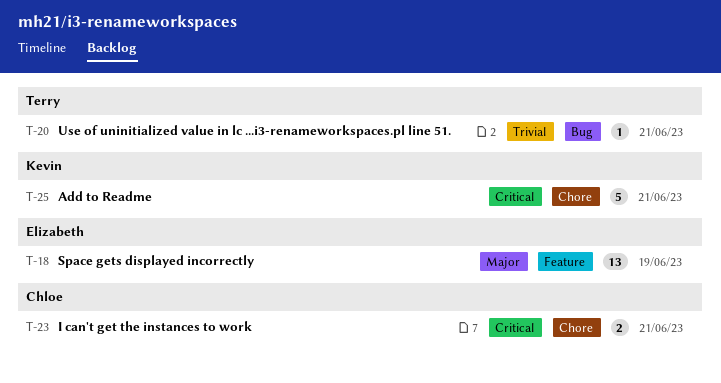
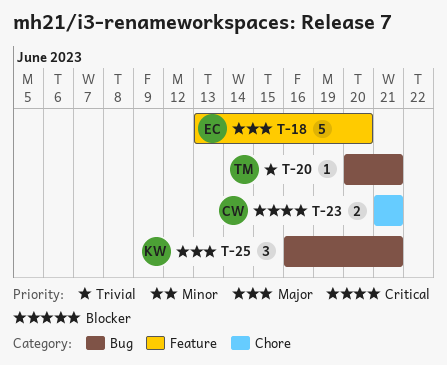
T-18, estimate: 13 -> 5
T-18, due: Jun 19 -> Jun 20
T-25, priority: Critical -> Major
T-25, label: Chore -> Bug
T-25, estimate: 5 -> 3

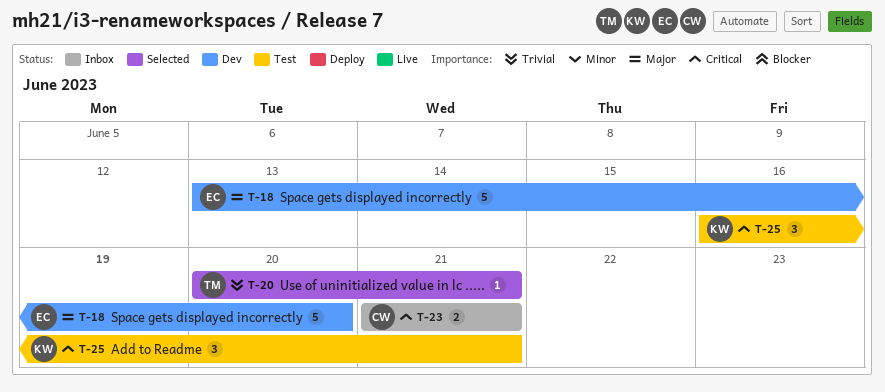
T-25, priority: Major -> Critical

